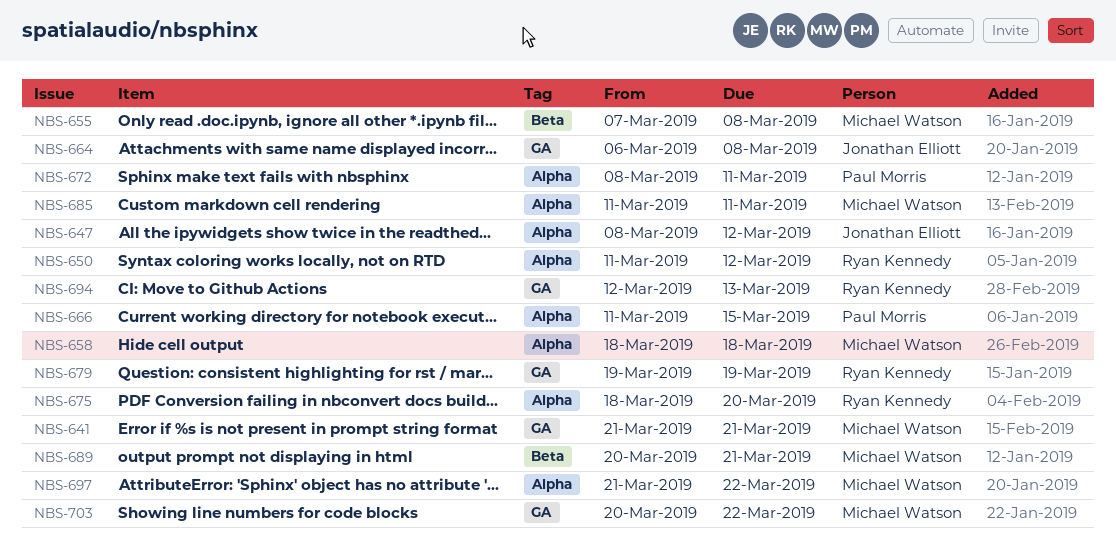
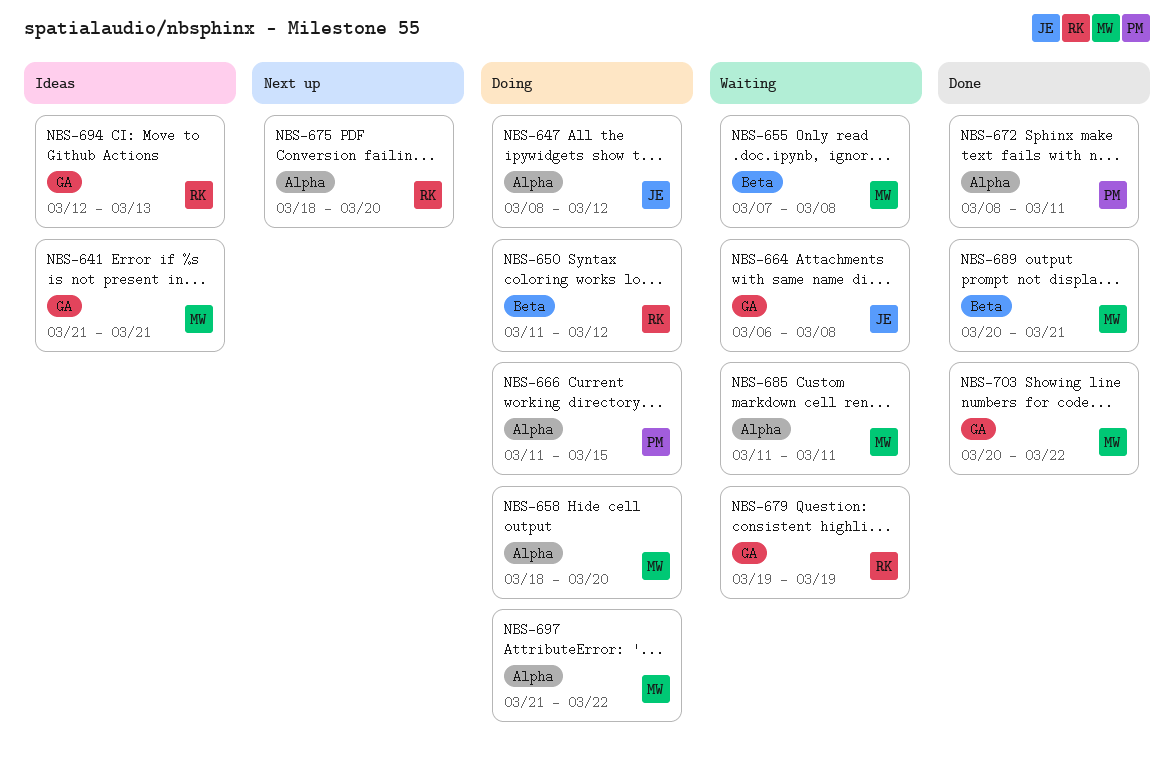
NBS-650, label: Alpha -> Beta
NBS-658, due: Mar 18 -> Mar 20

